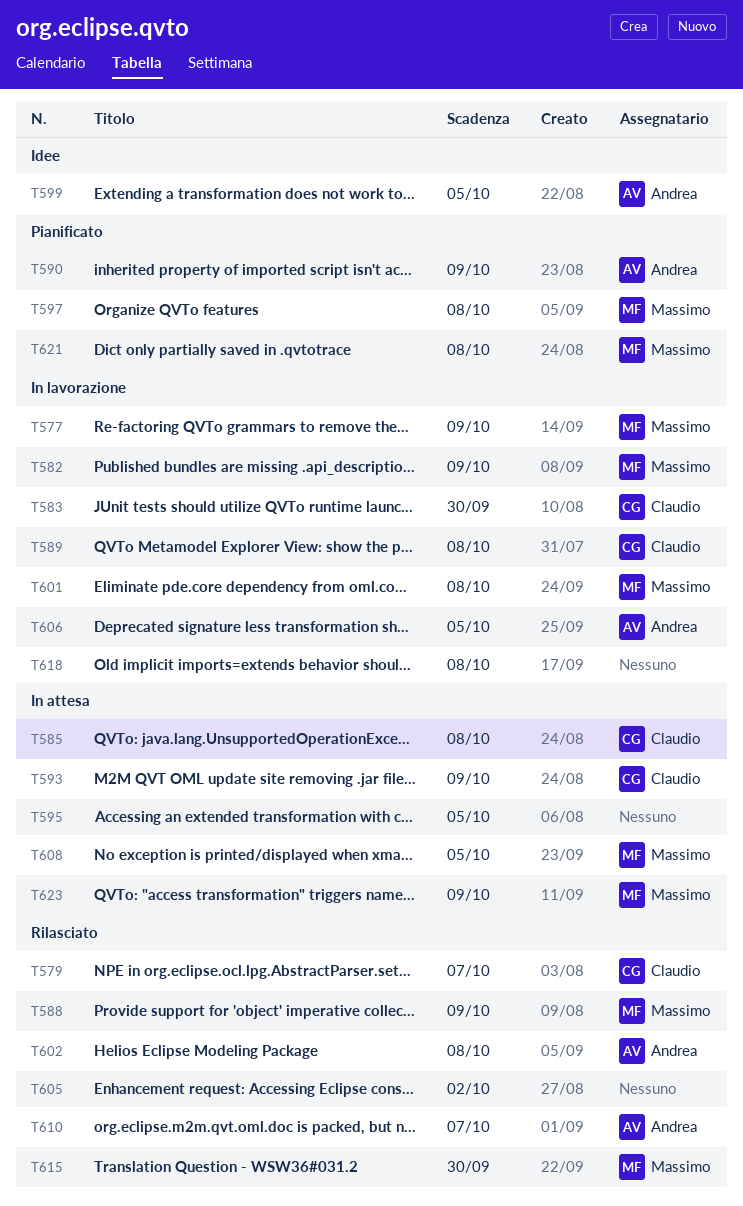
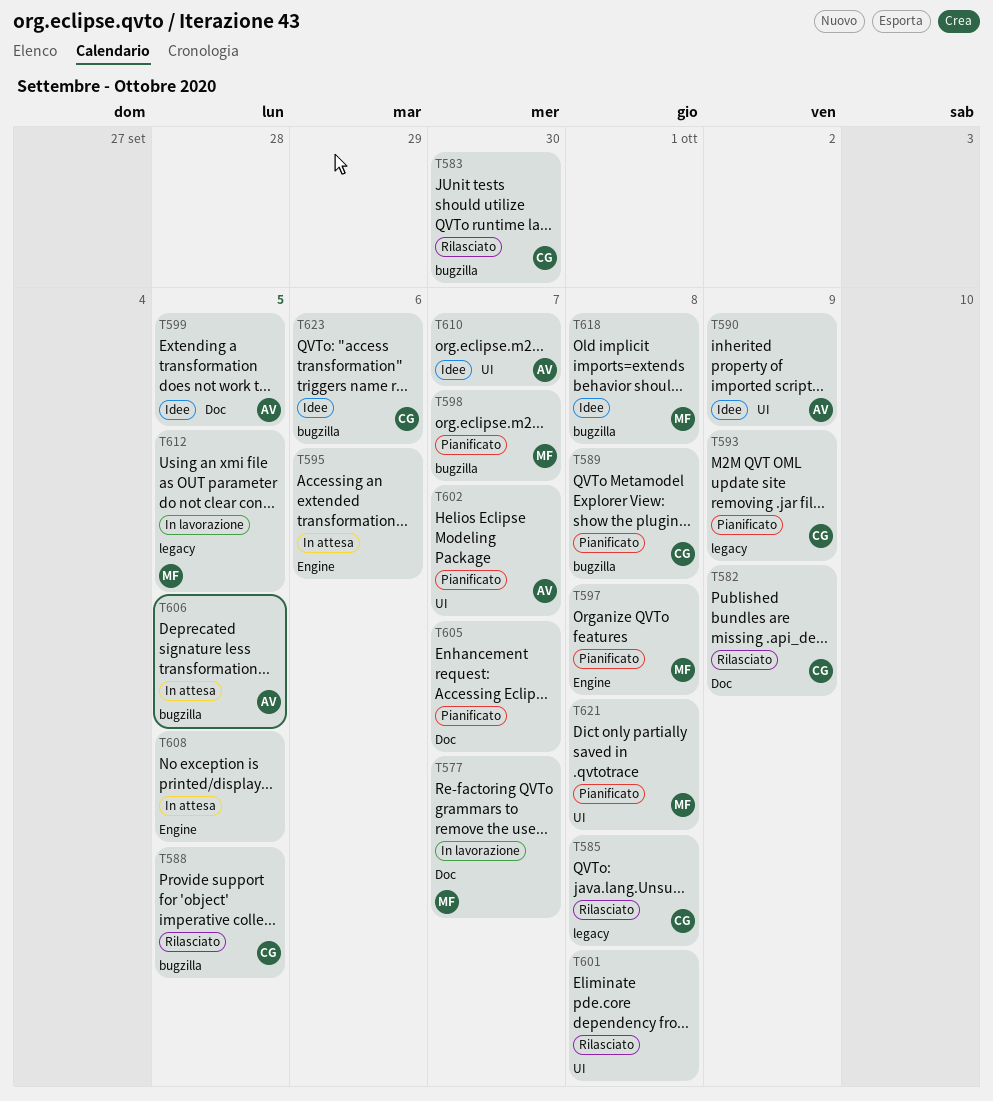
T577, due: Oct 9 -> Oct 7
T579: present -> none
T582, status: In lavorazione -> Rilasciato
T582, owner: Massimo -> Claudio
T583, status: In lavorazione -> Rilasciato
T585, status: In attesa -> Rilasciato
T588, owner: Massimo -> Claudio
T588, due: Oct 9 -> Oct 5
T589, status: In lavorazione -> Pianificato
T590, status: Pianificato -> Idee
T593, status: In attesa -> Pianificato
T595, due: Oct 5 -> Oct 6
T598: none -> present
T601, status: In lavorazione -> Rilasciato
T601, owner: Massimo -> none
T602, status: Rilasciato -> Pianificato
T602, due: Oct 8 -> Oct 7
T605, status: Rilasciato -> Pianificato
T605, due: Oct 2 -> Oct 7
T606, status: In lavorazione -> In attesa
T608, owner: Massimo -> none
T610, status: Rilasciato -> Idee
T612: none -> present
T615: present -> none
T618, status: In lavorazione -> Idee
T618, owner: none -> Massimo
T623, status: In attesa -> Idee
T623, owner: Massimo -> Claudio
T623, due: Oct 9 -> Oct 6

